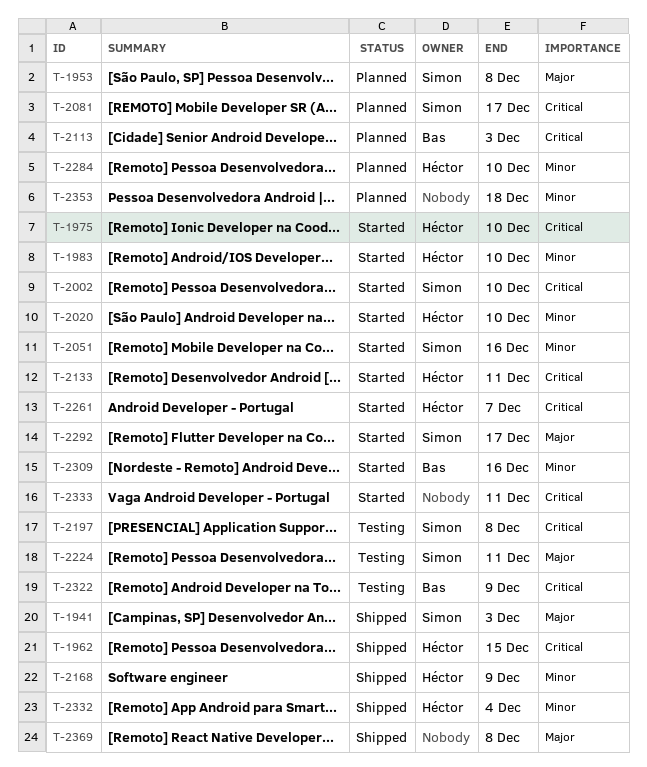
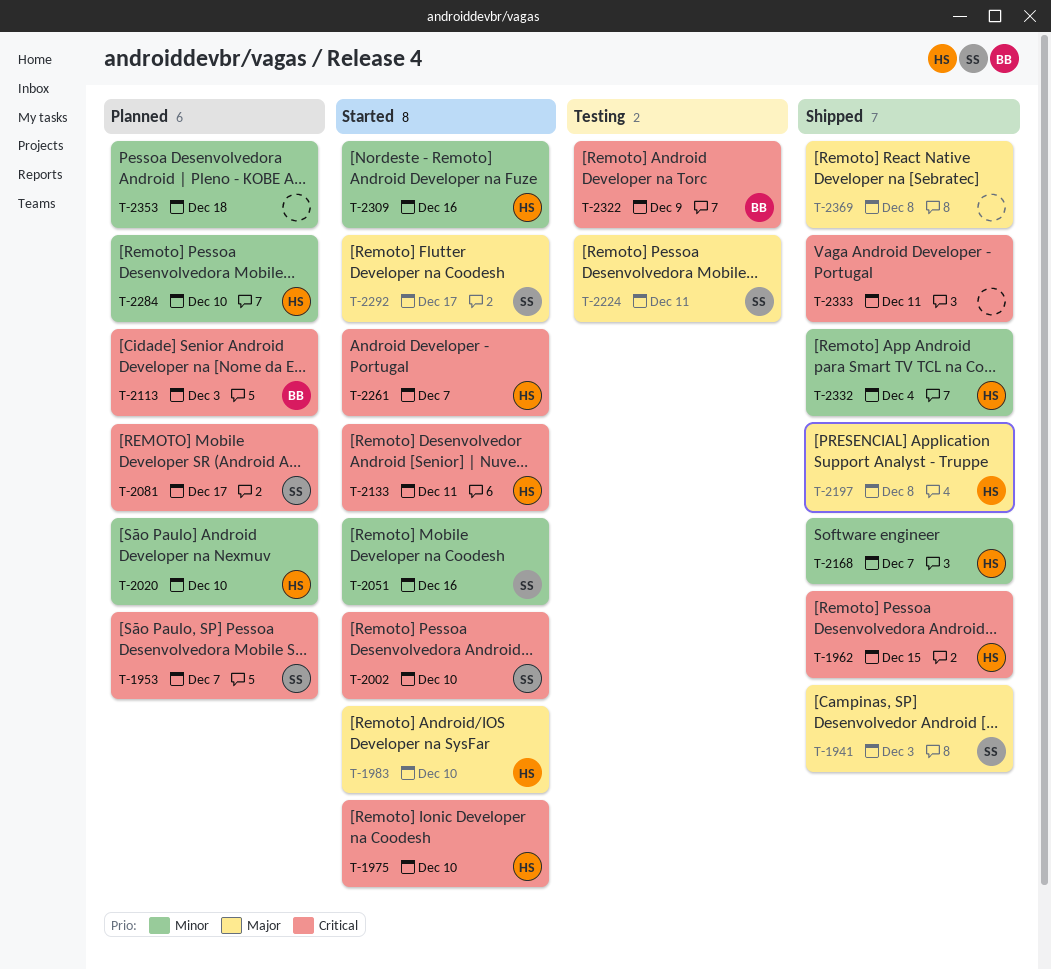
T-1953, priority: Major -> Critical
T-1953, due: Dec 8 -> Dec 7
T-1983, priority: Minor -> Major
T-2020, status: Started -> Planned
T-2168, due: Dec 9 -> Dec 7
T-2197, status: Testing -> Shipped
T-2197, owner: Simon -> Héctor
T-2197, priority: Critical -> Major
T-2309, owner: Bas -> Héctor
T-2333, status: Started -> Shipped

